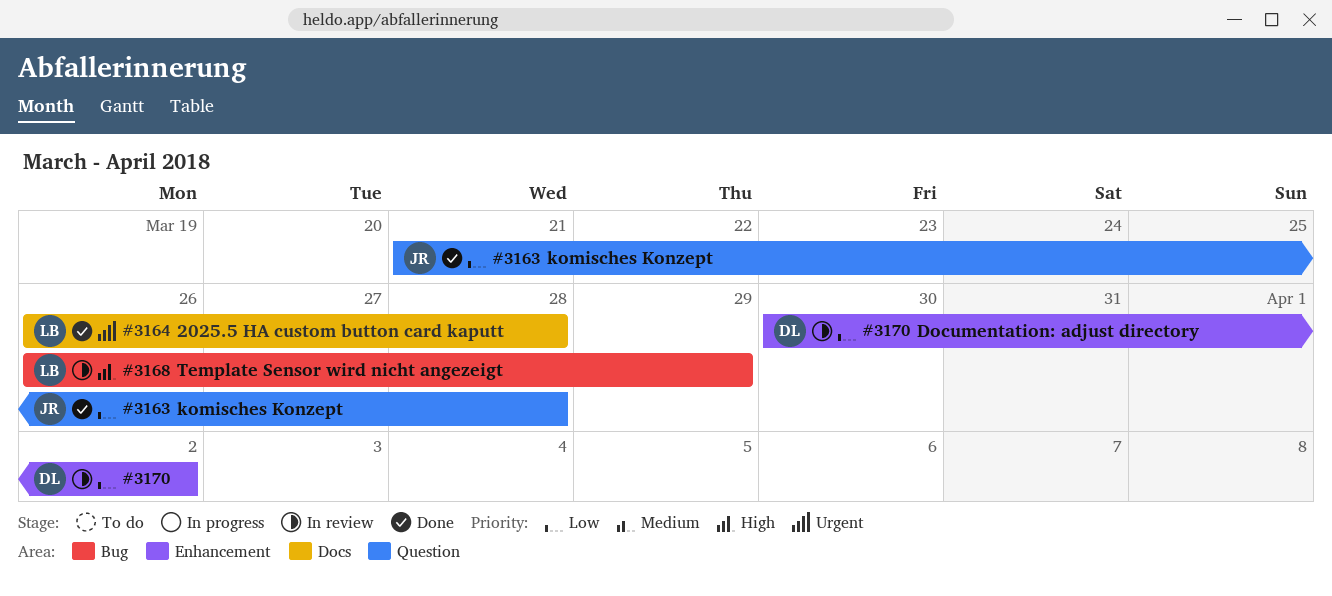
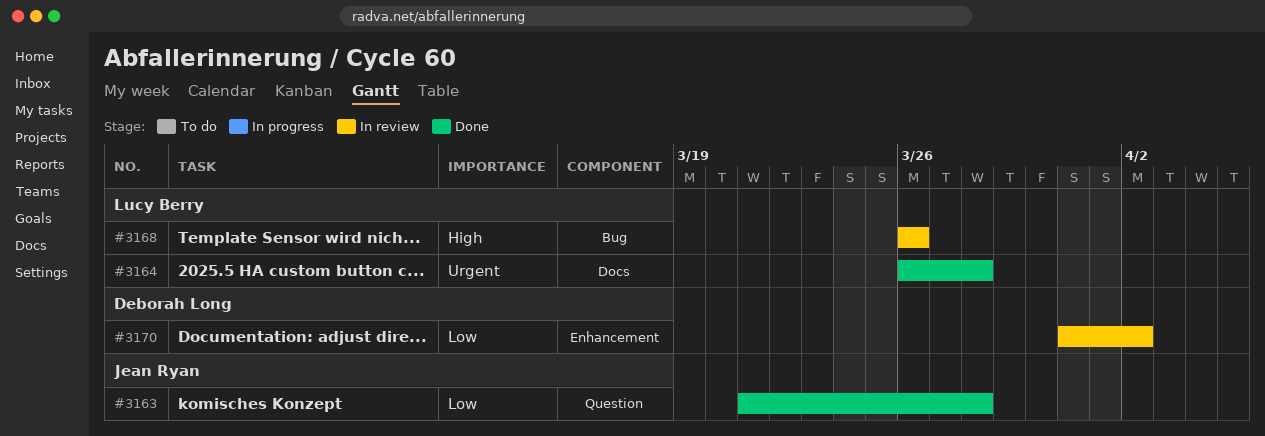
#3168, due: Mar 29 -> Mar 26
#3170, start: Mar 30 -> Mar 31

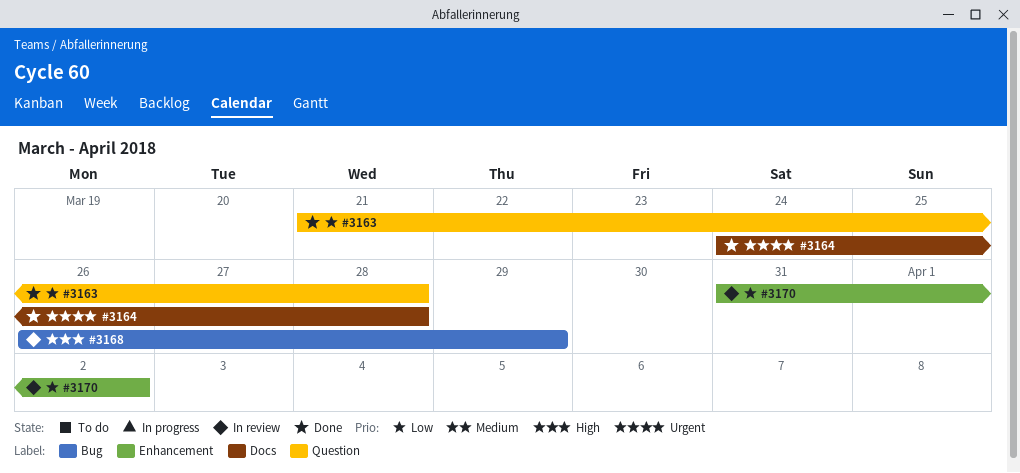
#3164, start: Mar 26 -> Mar 24
#3168, due: Mar 26 -> Mar 29

